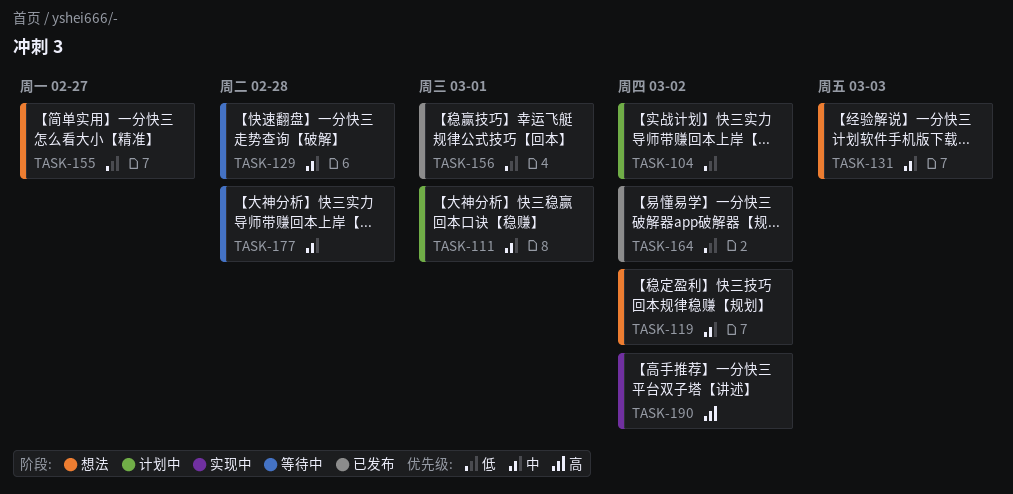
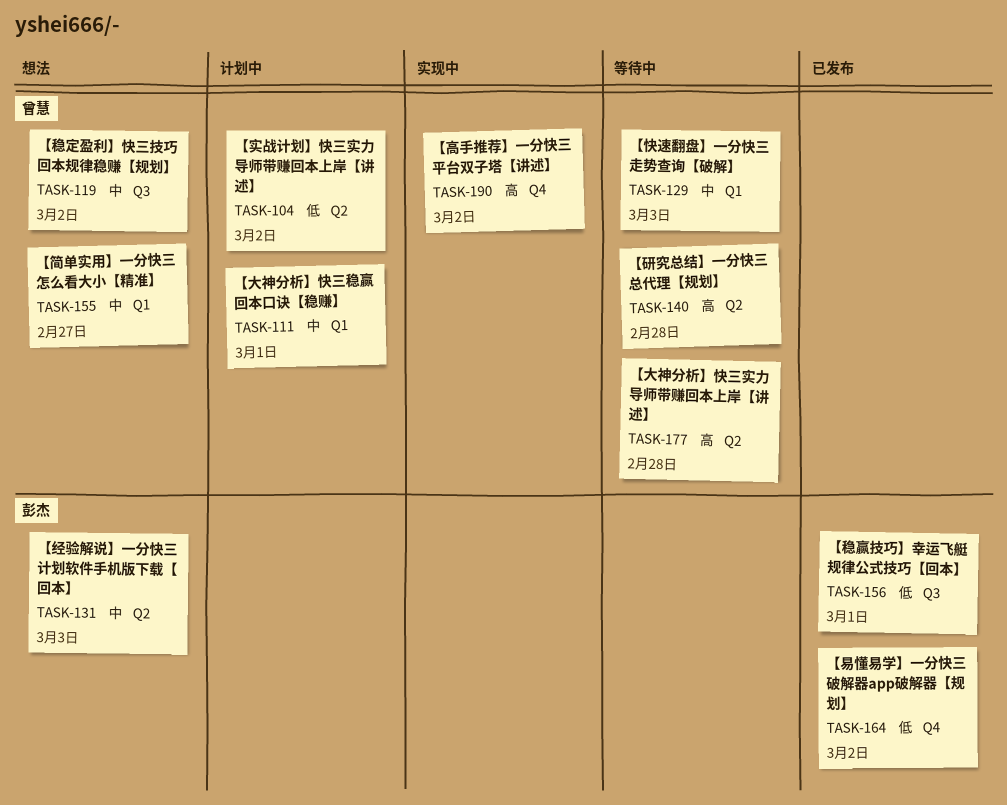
TASK-129, due: Feb 28 -> Mar 3
TASK-140: none -> present
TASK-155, priority: 低 -> 中
TASK-177, priority: 中 -> 高

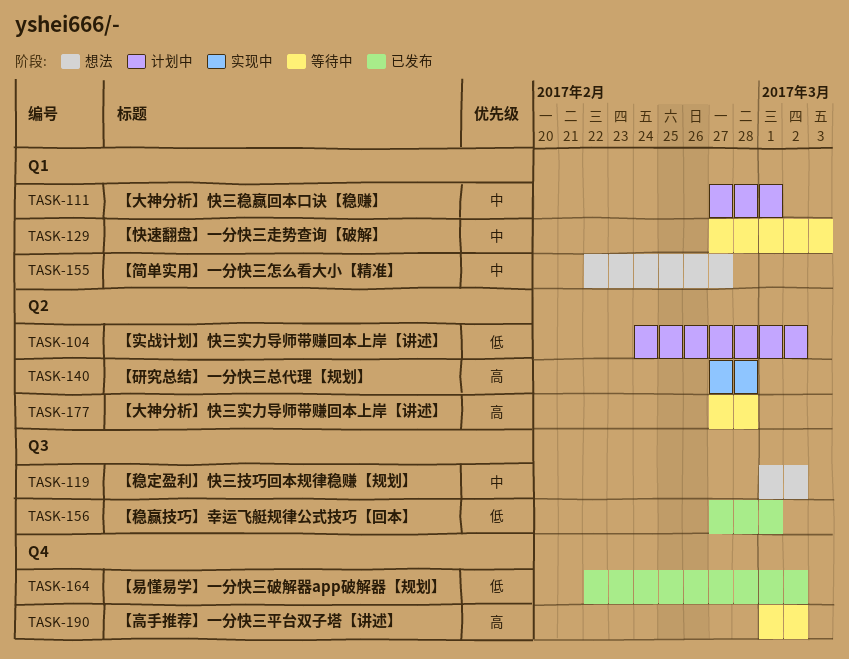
TASK-131: present -> none
TASK-140, status: 等待中 -> 实现中
TASK-190, status: 实现中 -> 等待中

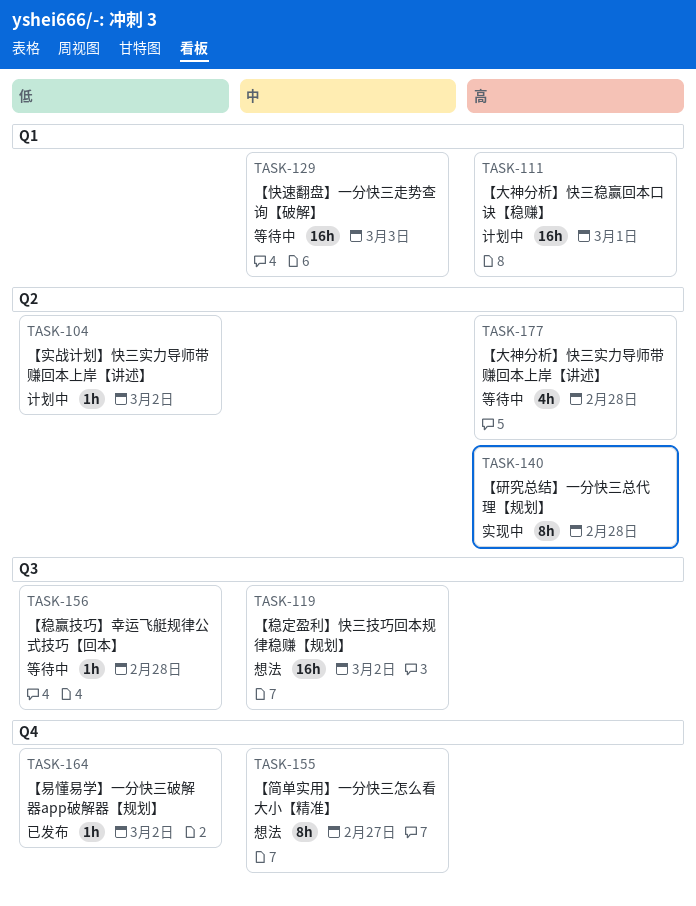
TASK-111, priority: 中 -> 高
TASK-155, label: Q1 -> Q4
TASK-156, status: 已发布 -> 等待中
TASK-156, due: Mar 1 -> Feb 28
TASK-190: present -> none

